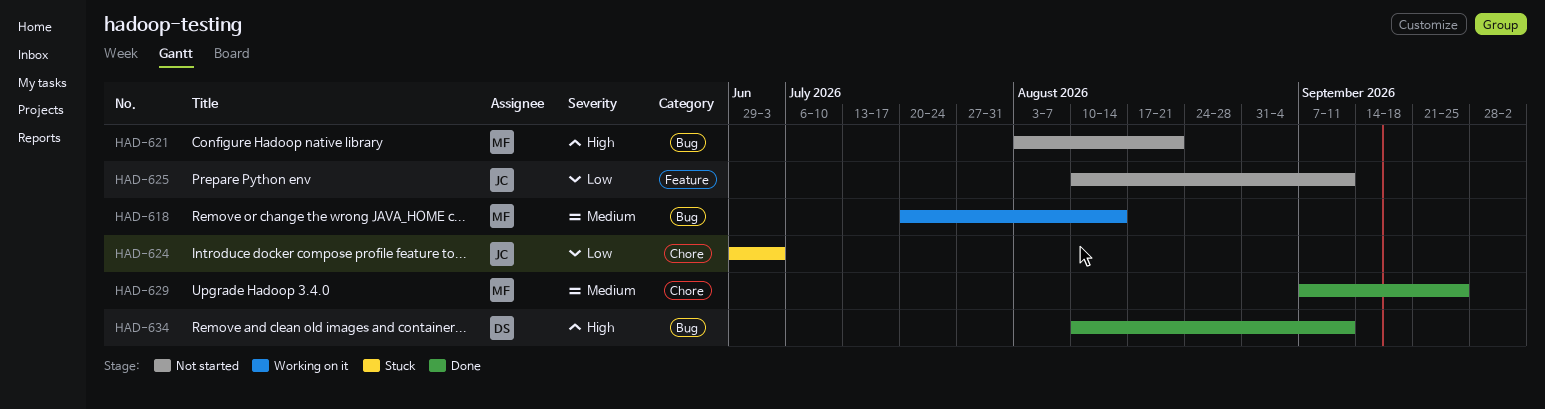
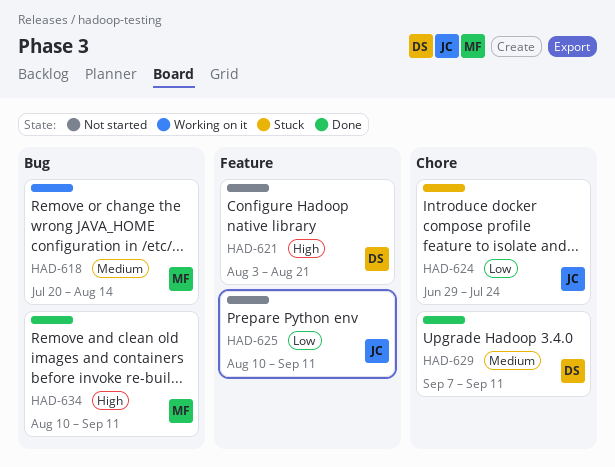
HAD-621, owner: MF -> DS
HAD-621, label: Bug -> Feature
HAD-624, due: Jul 3 -> Jul 24
HAD-629, owner: MF -> DS
HAD-629, due: Sep 25 -> Sep 11
HAD-634, owner: DS -> MF

